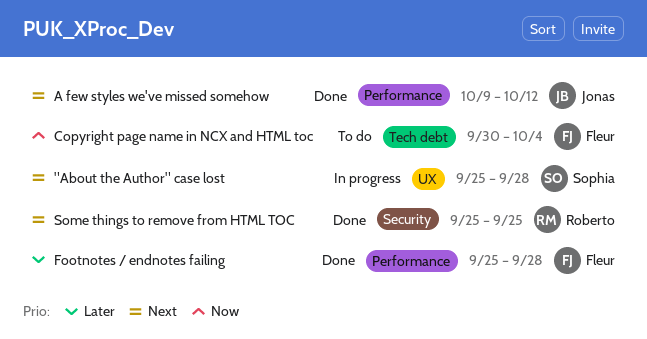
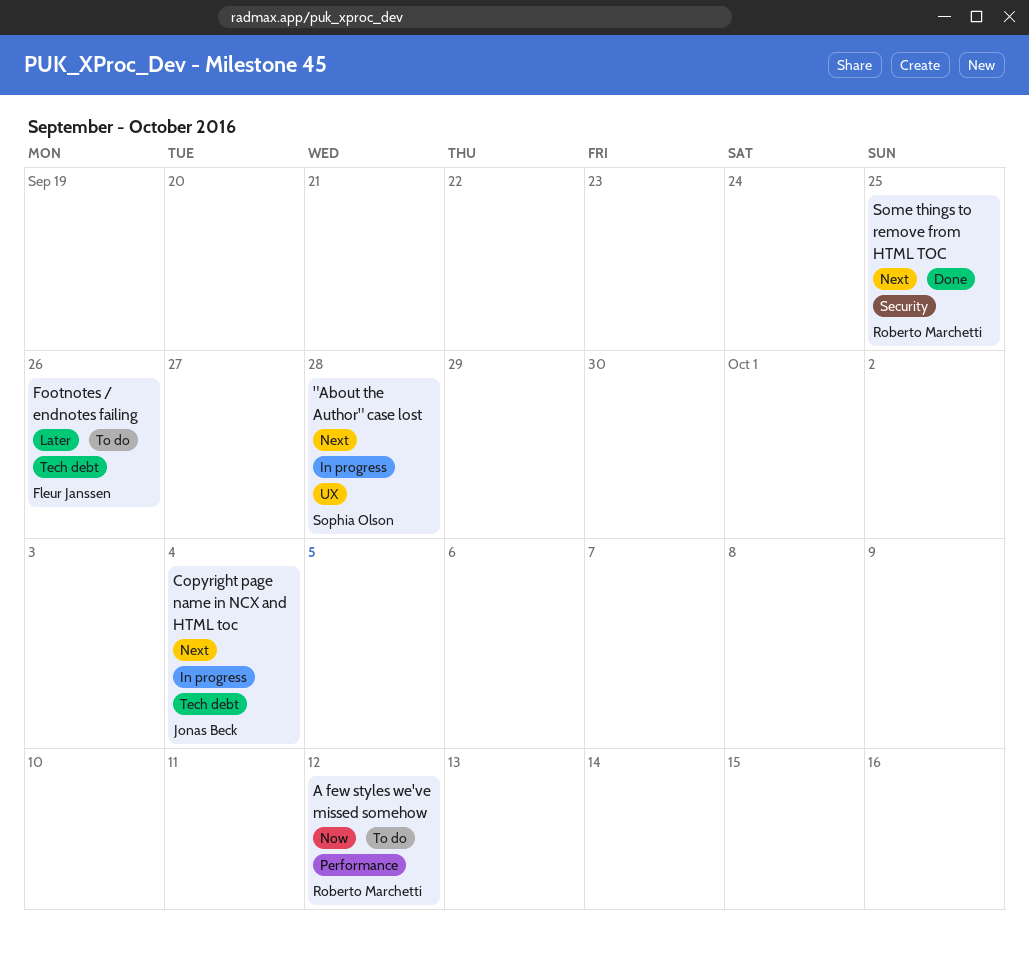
A few styles we've missed somehow, status: Done -> To do
A few styles we've missed somehow, owner: Jonas Beck -> Roberto Marchetti
A few styles we've missed somehow, priority: Next -> Now
Copyright page name in NCX and HTML toc, status: To do -> In progress
Copyright page name in NCX and HTML toc, owner: Fleur Janssen -> Jonas Beck
Copyright page name in NCX and HTML toc, priority: Now -> Next
Footnotes / endnotes failing, status: Done -> To do
Footnotes / endnotes failing, label: Performance -> Tech debt
Footnotes / endnotes failing, due: Sep 28 -> Sep 26

